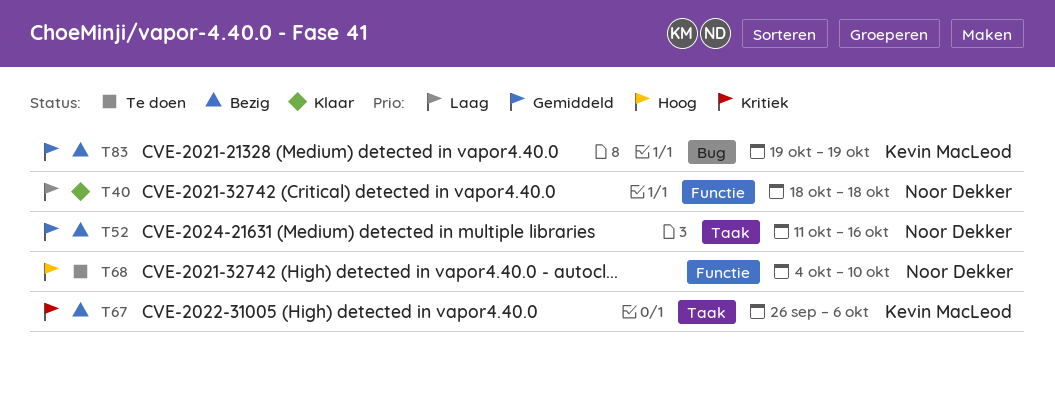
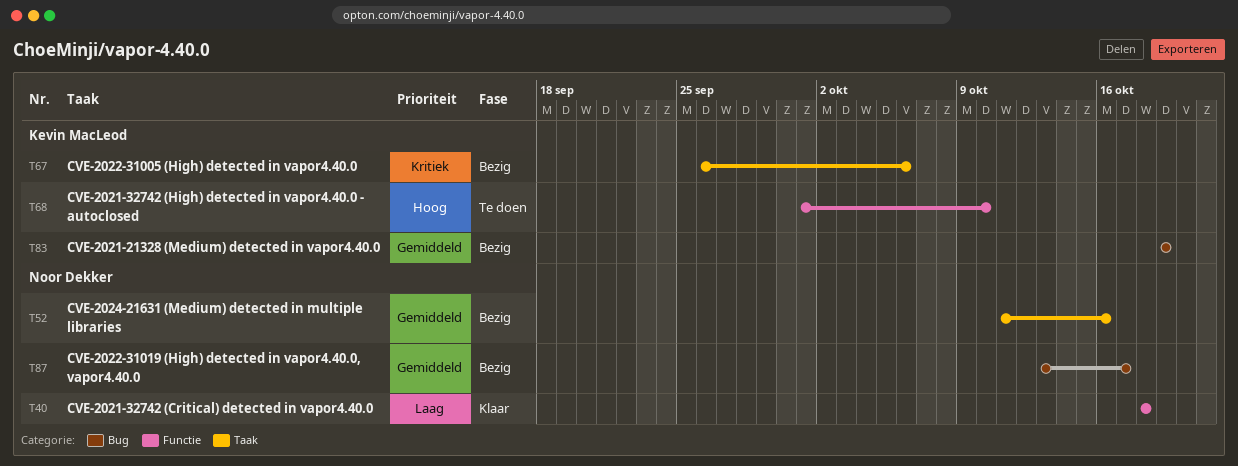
T68, owner: Noor Dekker -> Kevin MacLeod
T68, start: Oct 4 -> Oct 1
T87: none -> present

